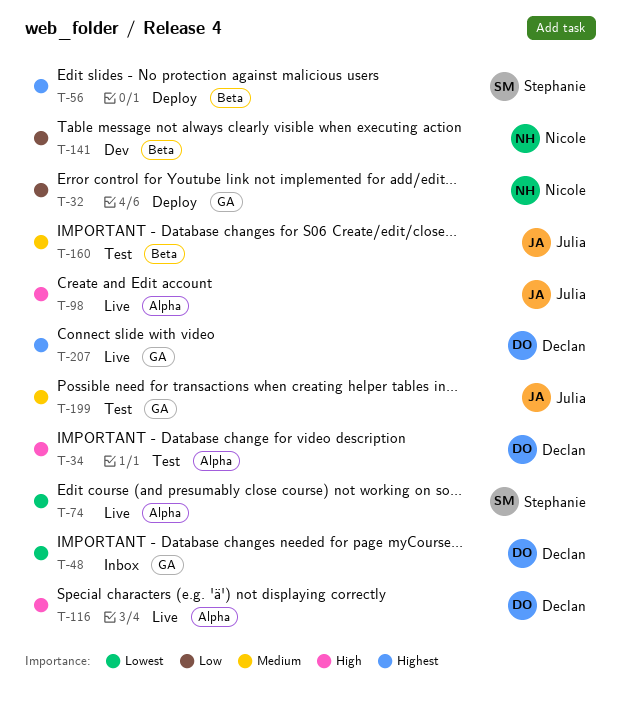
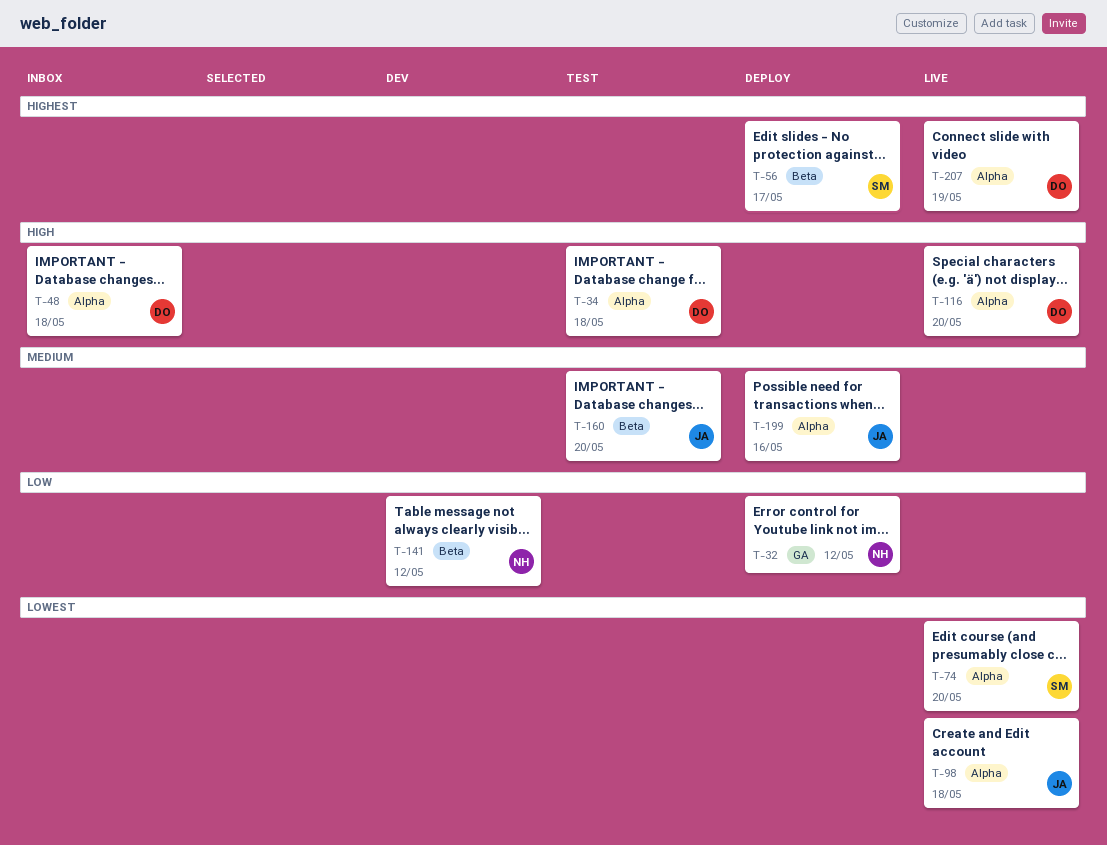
T-48, priority: Lowest -> High
T-48, label: GA -> Alpha
T-98, priority: High -> Lowest
T-199, status: Test -> Deploy
T-199, label: GA -> Alpha
T-207, label: GA -> Alpha

